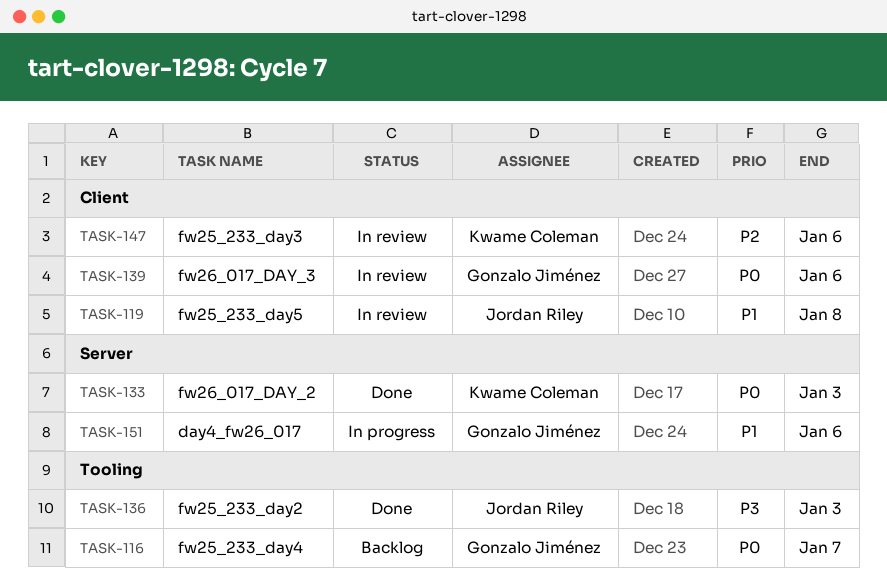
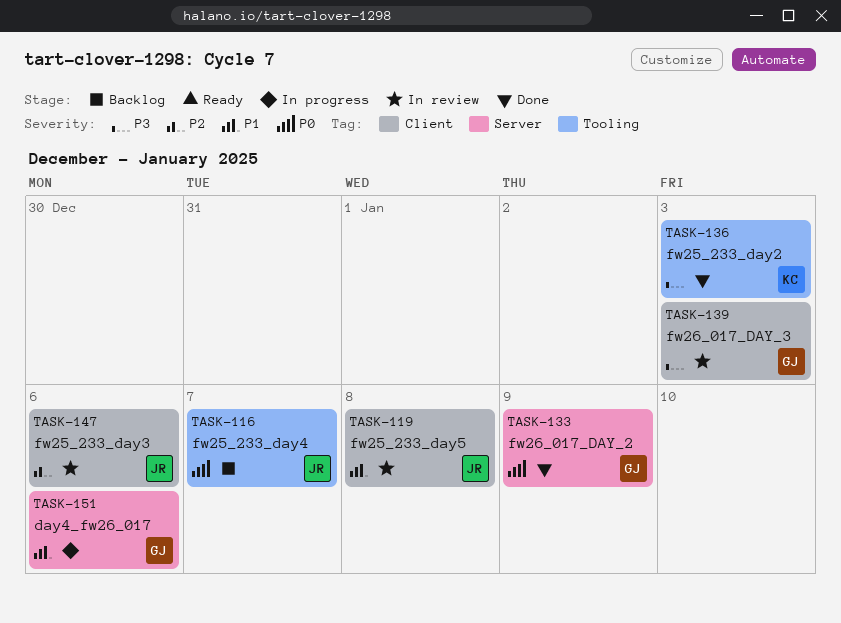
TASK-116, owner: Gonzalo Jiménez -> Jordan Riley
TASK-133, owner: Kwame Coleman -> Gonzalo Jiménez
TASK-133, due: Jan 3 -> Jan 9
TASK-136, owner: Jordan Riley -> Kwame Coleman
TASK-139, priority: P0 -> P3
TASK-139, due: Jan 6 -> Jan 3
TASK-147, owner: Kwame Coleman -> Jordan Riley

